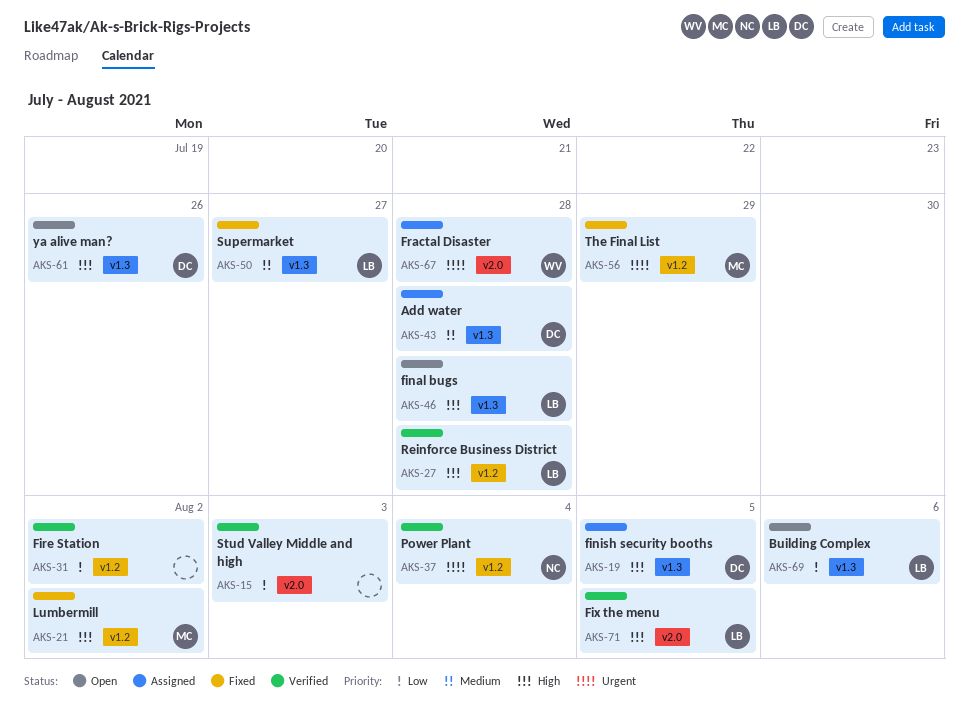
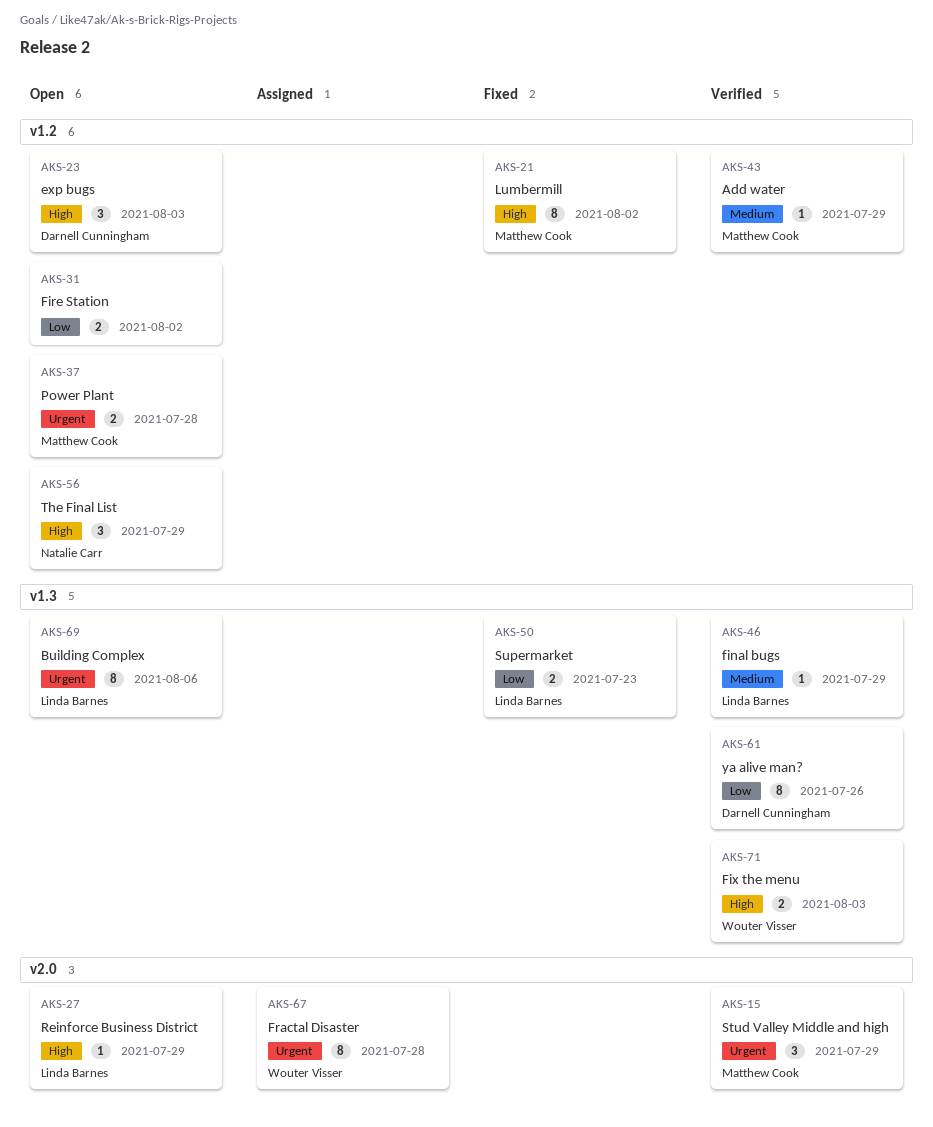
AKS-15, owner: none -> Matthew Cook
AKS-15, priority: Low -> Urgent
AKS-15, due: Aug 3 -> Jul 29
AKS-19: present -> none
AKS-23: none -> present
AKS-27, status: Verified -> Open
AKS-27, label: v1.2 -> v2.0
AKS-27, due: Jul 28 -> Jul 29
AKS-31, status: Verified -> Open
AKS-37, status: Verified -> Open
AKS-37, owner: Natalie Carr -> Matthew Cook
AKS-37, due: Aug 4 -> Jul 28
AKS-43, status: Assigned -> Verified
AKS-43, owner: Darnell Cunningham -> Matthew Cook
AKS-43, label: v1.3 -> v1.2
AKS-43, due: Jul 28 -> Jul 29
AKS-46, status: Open -> Verified
AKS-46, priority: High -> Medium
AKS-46, due: Jul 28 -> Jul 29
AKS-50, priority: Medium -> Low
AKS-50, due: Jul 27 -> Jul 23
AKS-56, status: Fixed -> Open
AKS-56, owner: Matthew Cook -> Natalie Carr
AKS-56, priority: Urgent -> High
AKS-61, status: Open -> Verified
AKS-61, priority: High -> Low
AKS-69, priority: Low -> Urgent
AKS-71, owner: Linda Barnes -> Wouter Visser
AKS-71, label: v2.0 -> v1.3
AKS-71, due: Aug 5 -> Aug 3

